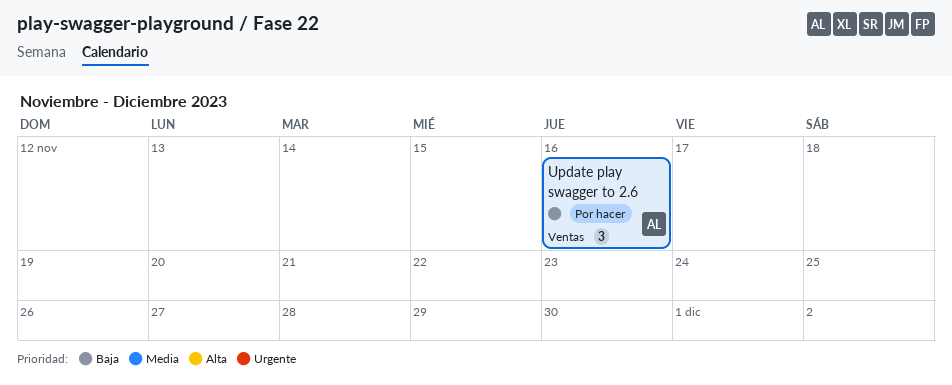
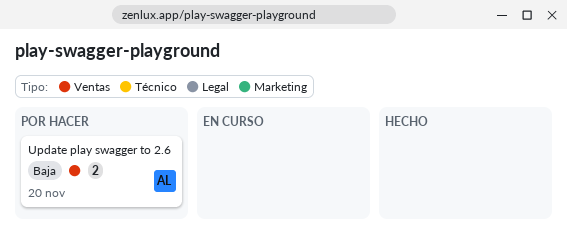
Update play swagger to 2.6, estimate: 3 -> 2
Update play swagger to 2.6, due: Nov 16 -> Nov 20

